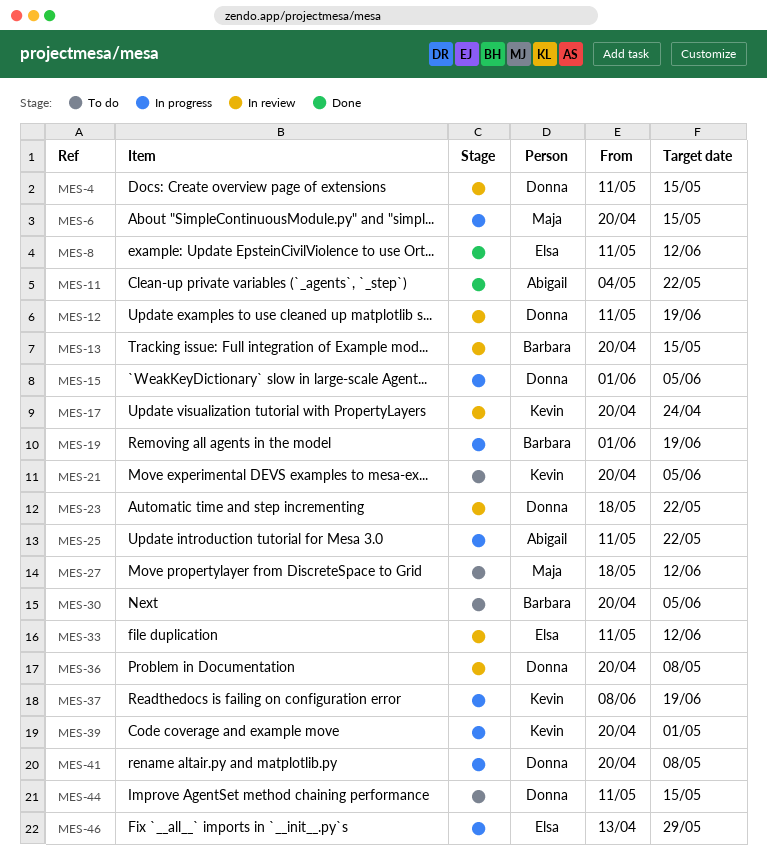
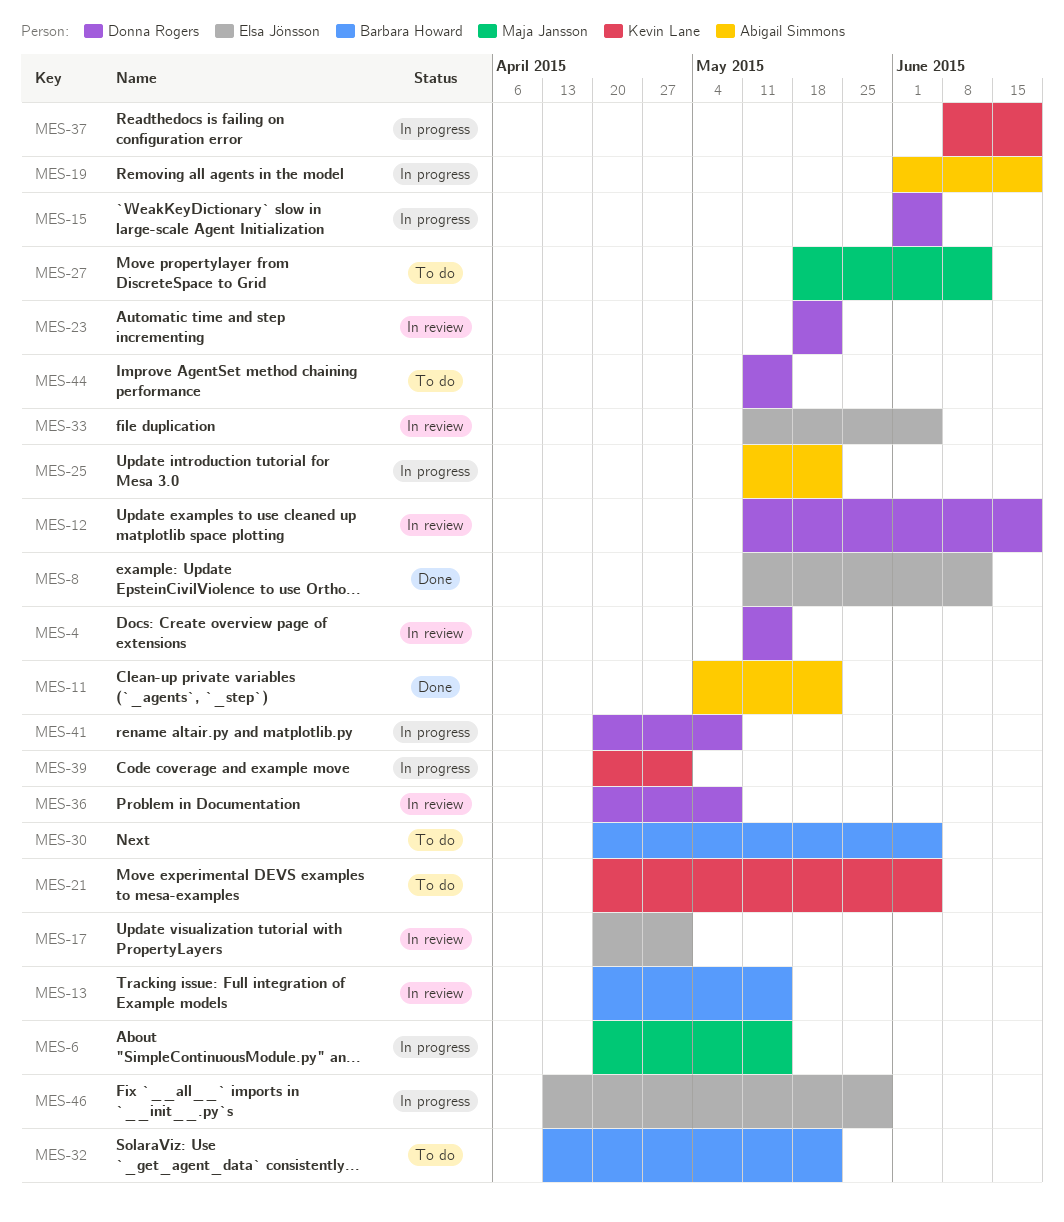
MES-17, owner: Kevin Lane -> Elsa Jönsson
MES-17, due: Apr 24 -> May 1
MES-19, owner: Barbara Howard -> Abigail Simmons
MES-32: none -> present
MES-33, due: Jun 12 -> Jun 5

